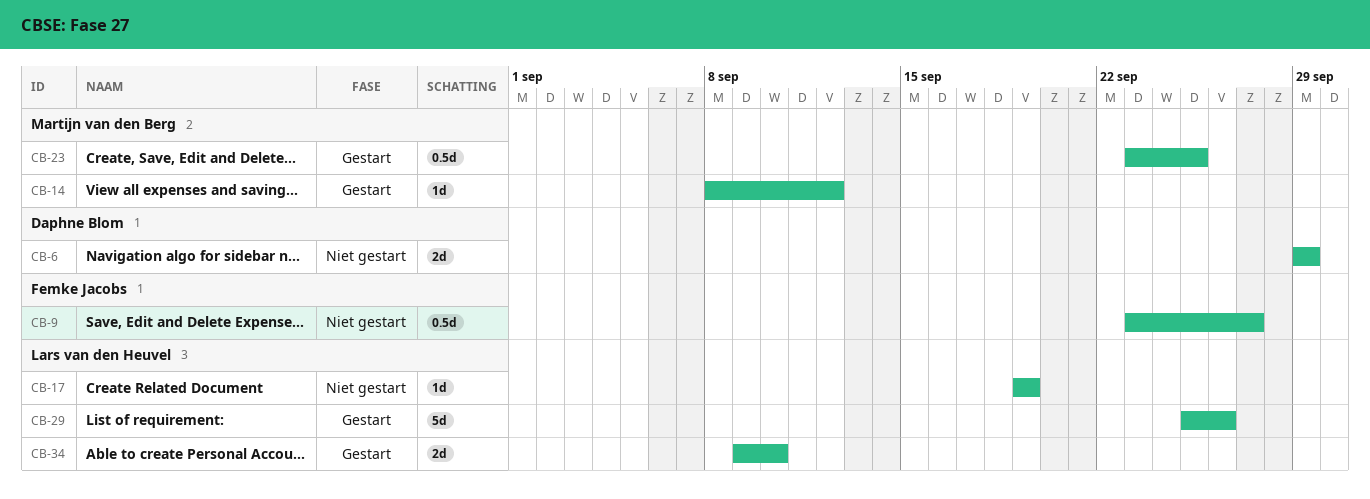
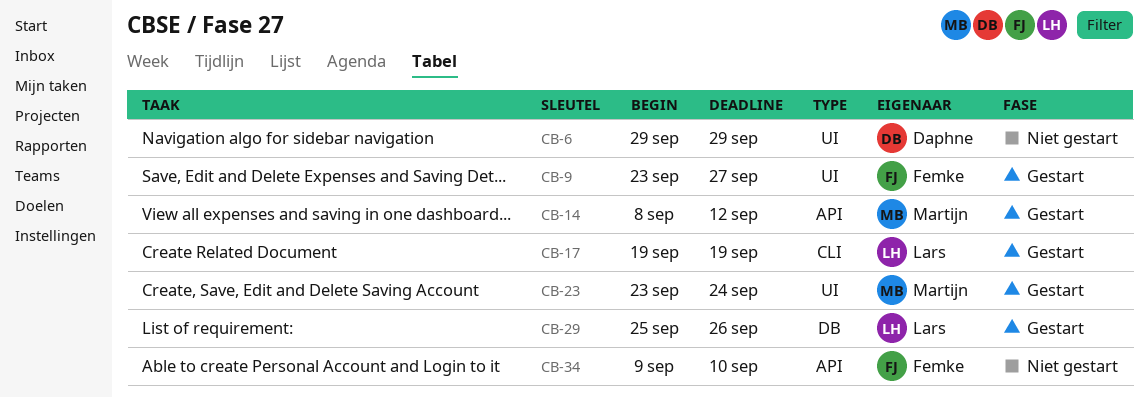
CB-9, status: Niet gestart -> Gestart
CB-17, status: Niet gestart -> Gestart
CB-23, due: Sep 25 -> Sep 24
CB-34, status: Gestart -> Niet gestart
CB-34, owner: Lars van den Heuvel -> Femke Jacobs

